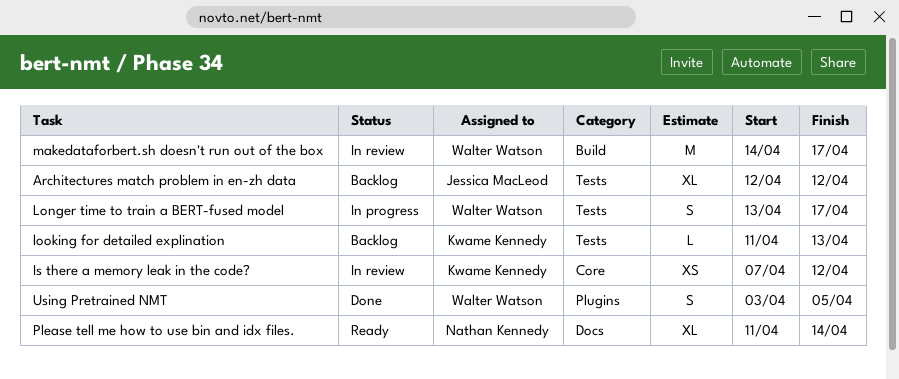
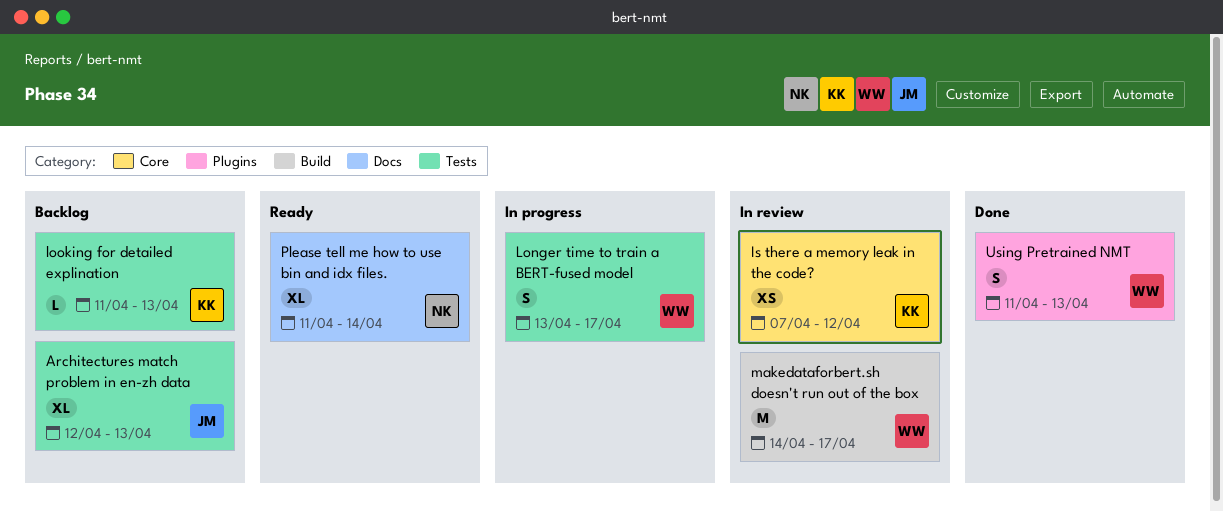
Architectures match problem in en-zh data, due: Apr 12 -> Apr 13
Using Pretrained NMT, start: Apr 3 -> Apr 11
Using Pretrained NMT, due: Apr 5 -> Apr 13

